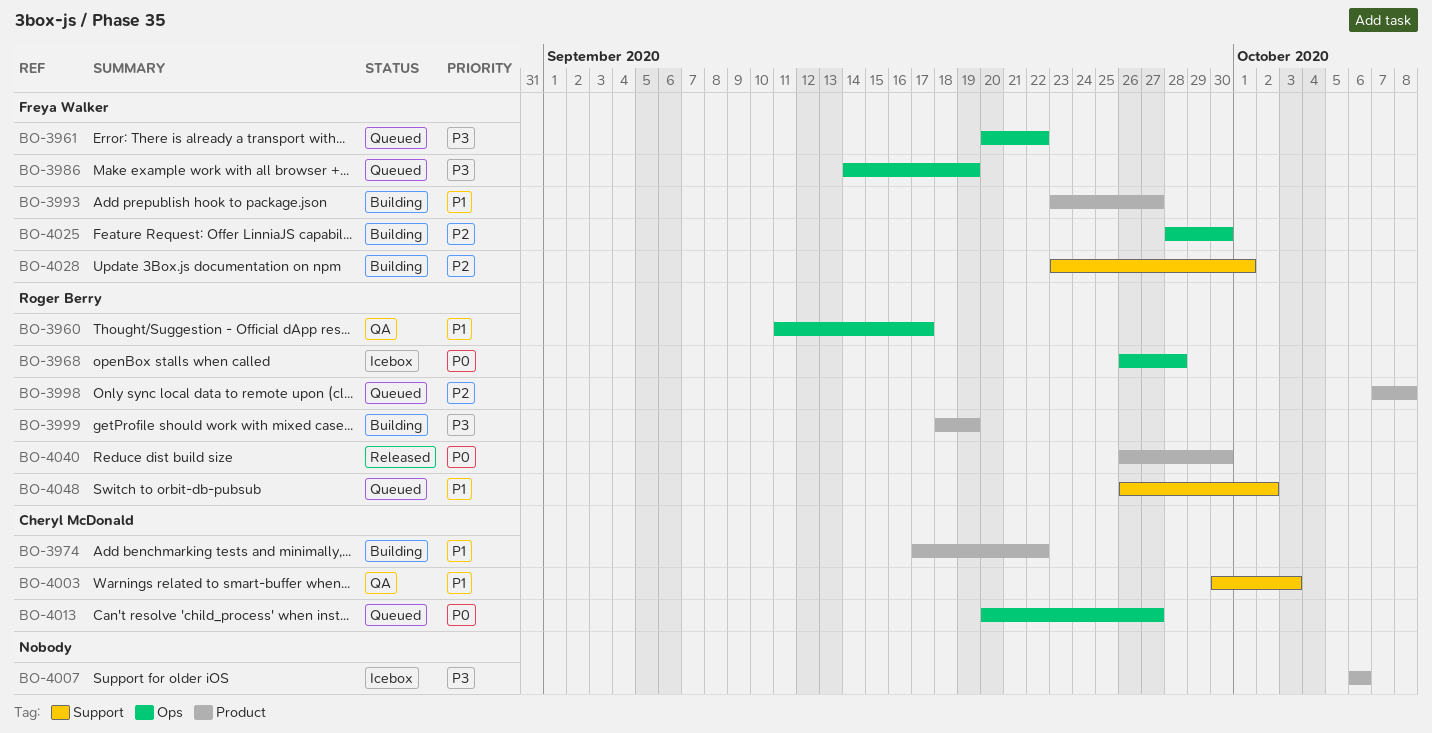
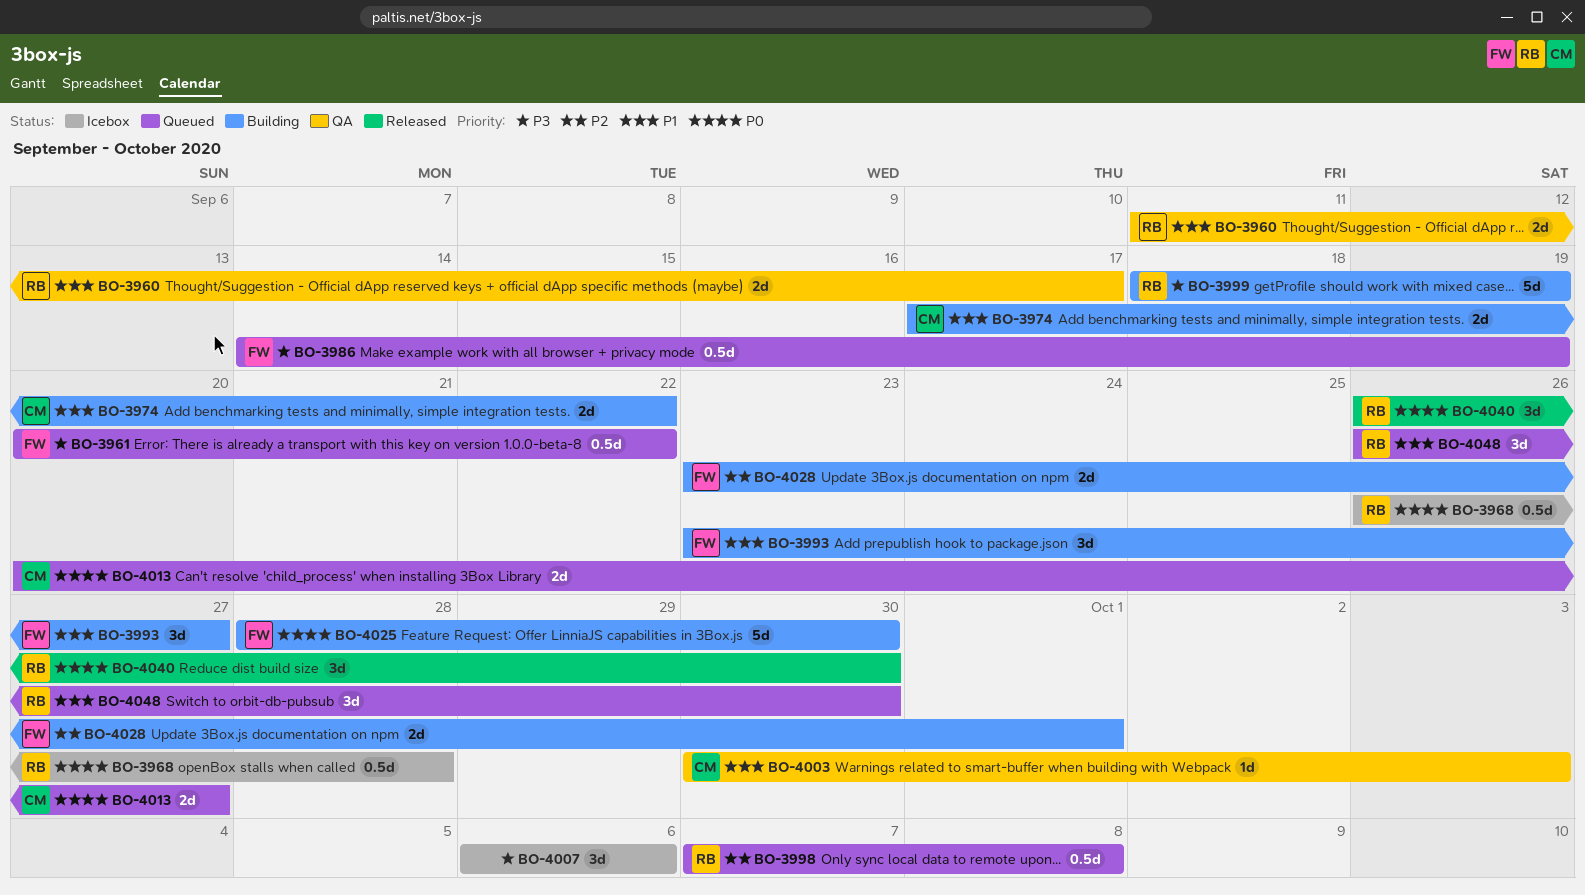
BO-4025, priority: P2 -> P0
BO-4048, due: Oct 2 -> Sep 30

